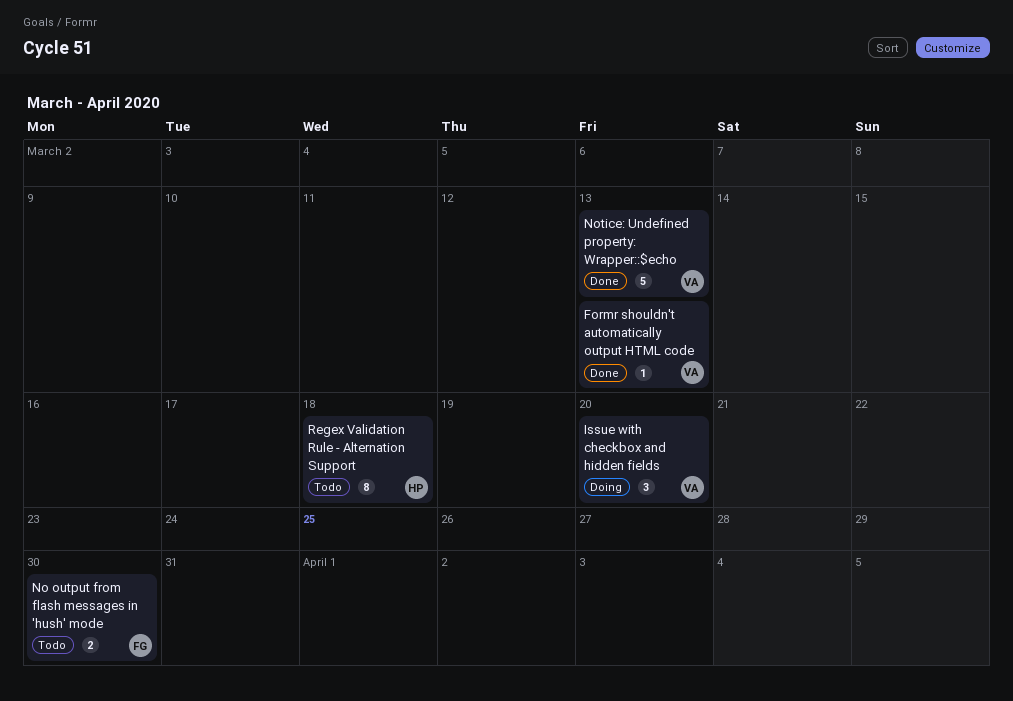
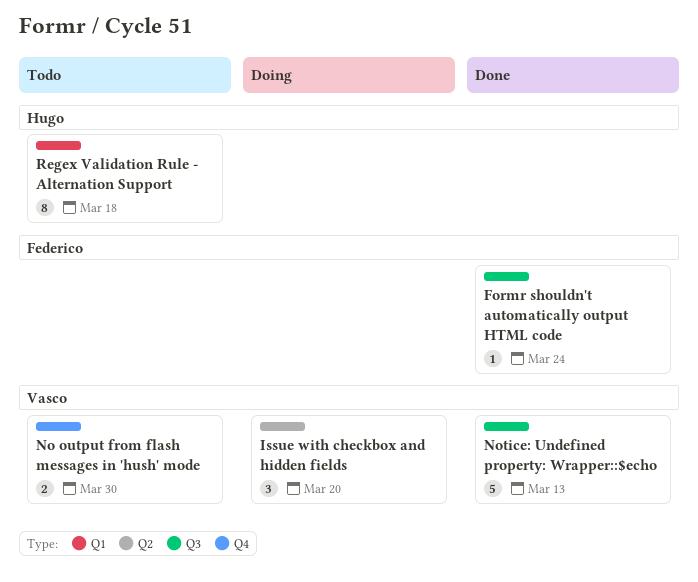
Formr shouldn't automatically output HTML code, owner: Vasco -> Federico
Formr shouldn't automatically output HTML code, due: Mar 13 -> Mar 24
No output from flash messages in 'hush' mode, owner: Federico -> Vasco

